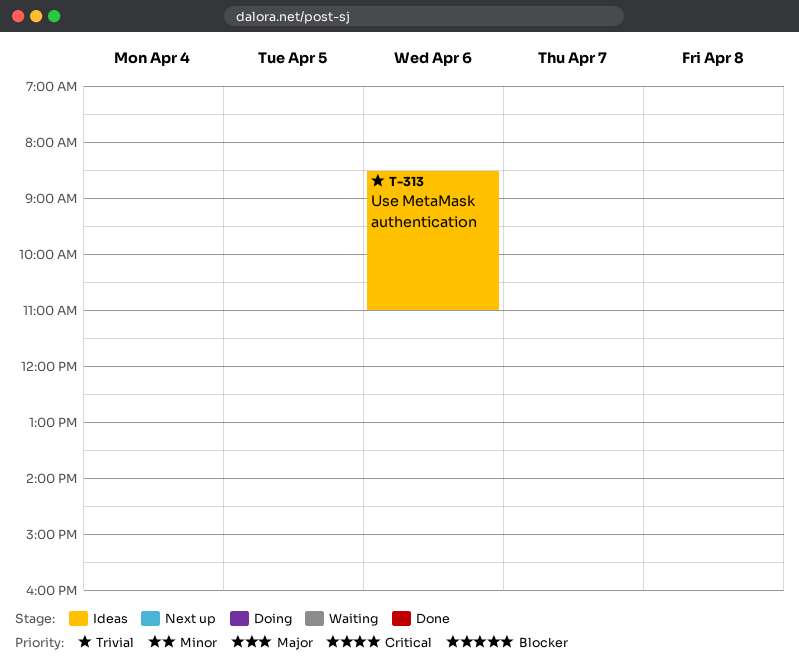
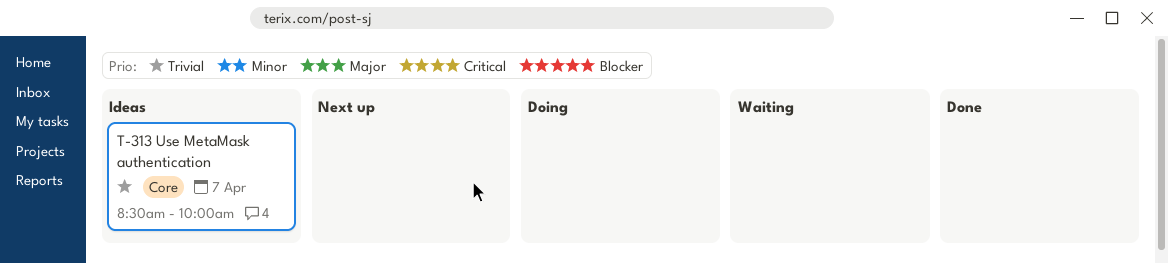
T-313, day: Apr 6 -> Apr 7
T-313, ends: 11:00 -> 10:00

